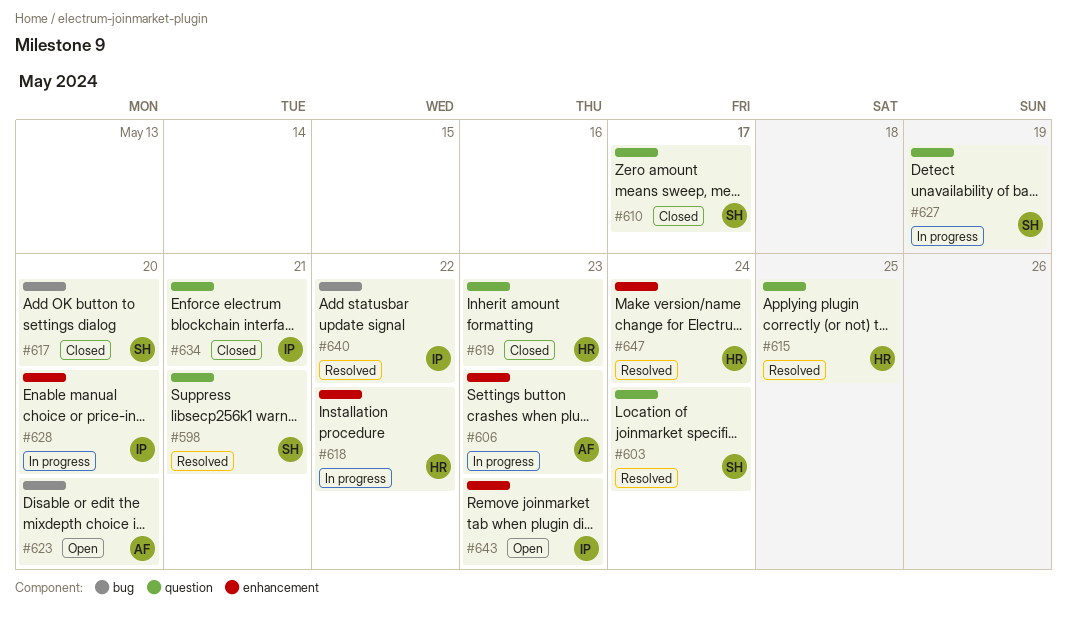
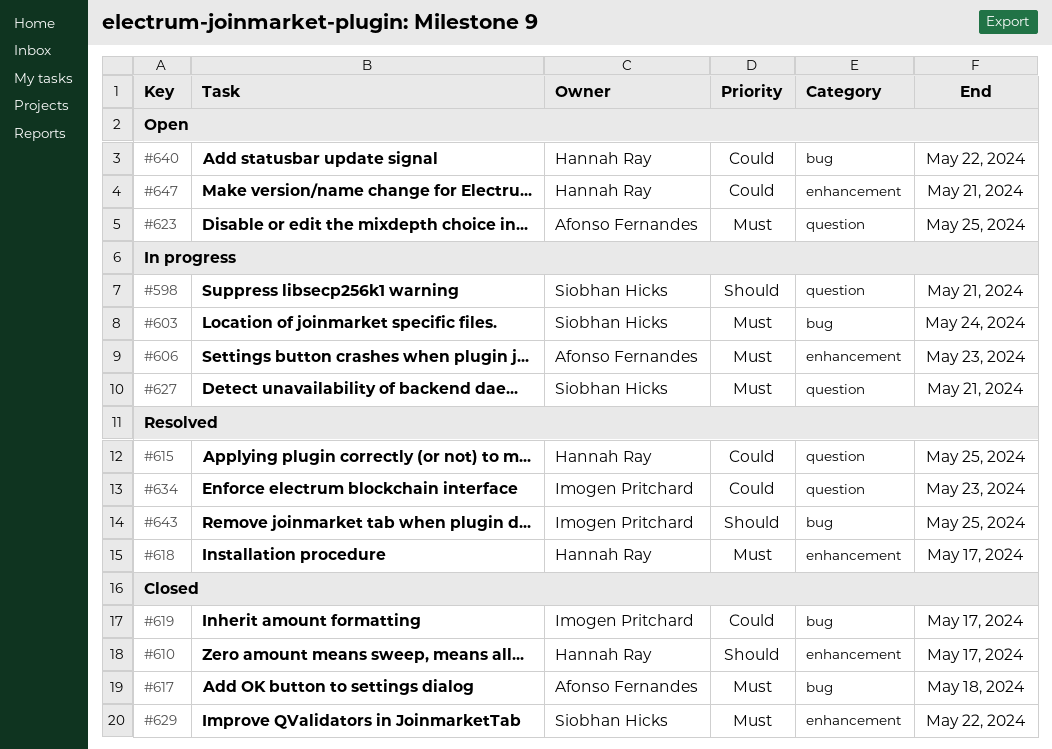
#598, status: Resolved -> In progress
#603, status: Resolved -> In progress
#603, label: question -> bug
#610, owner: Siobhan Hicks -> Hannah Ray
#610, label: question -> enhancement
#617, owner: Siobhan Hicks -> Afonso Fernandes
#617, due: May 20 -> May 18
#618, status: In progress -> Resolved
#618, due: May 22 -> May 17
#619, owner: Hannah Ray -> Imogen Pritchard
#619, label: question -> bug
#619, due: May 23 -> May 17
#623, label: bug -> question
#623, due: May 20 -> May 25
#627, due: May 19 -> May 21
#628: present -> none
#629: none -> present
#634, status: Closed -> Resolved
#634, due: May 21 -> May 23
#640, status: Resolved -> Open
#640, owner: Imogen Pritchard -> Hannah Ray
#643, status: Open -> Resolved
#643, label: enhancement -> bug
#643, due: May 23 -> May 25
#647, status: Resolved -> Open
#647, due: May 24 -> May 21

